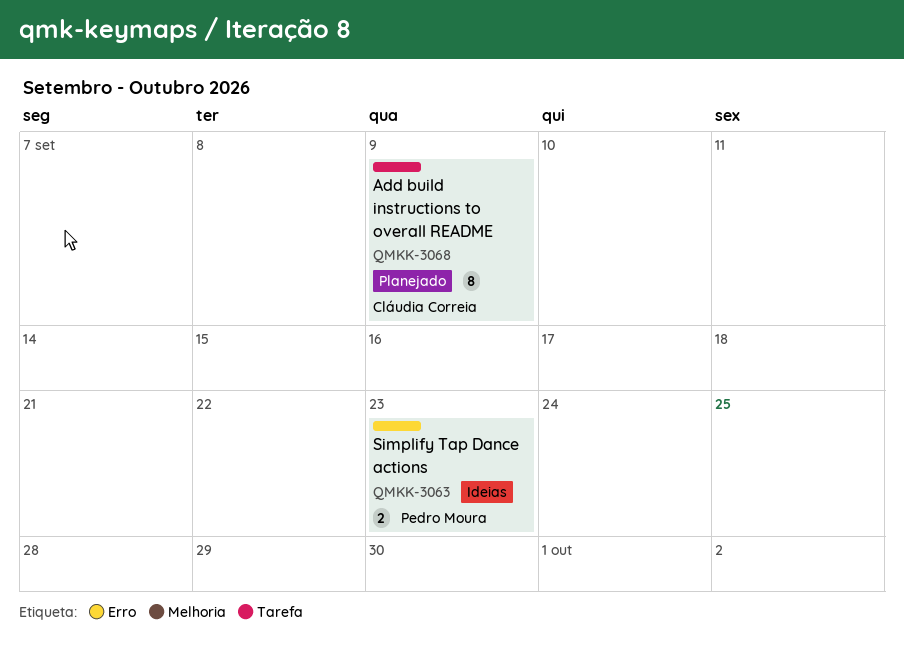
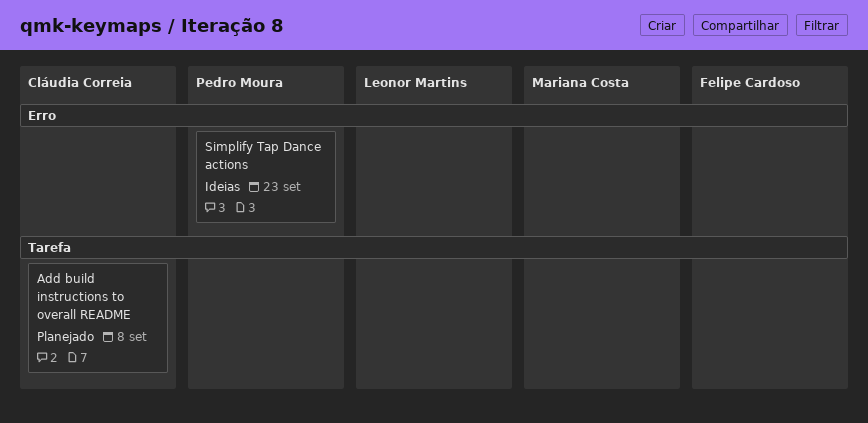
Add build instructions to overall README, due: Sep 9 -> Sep 8

